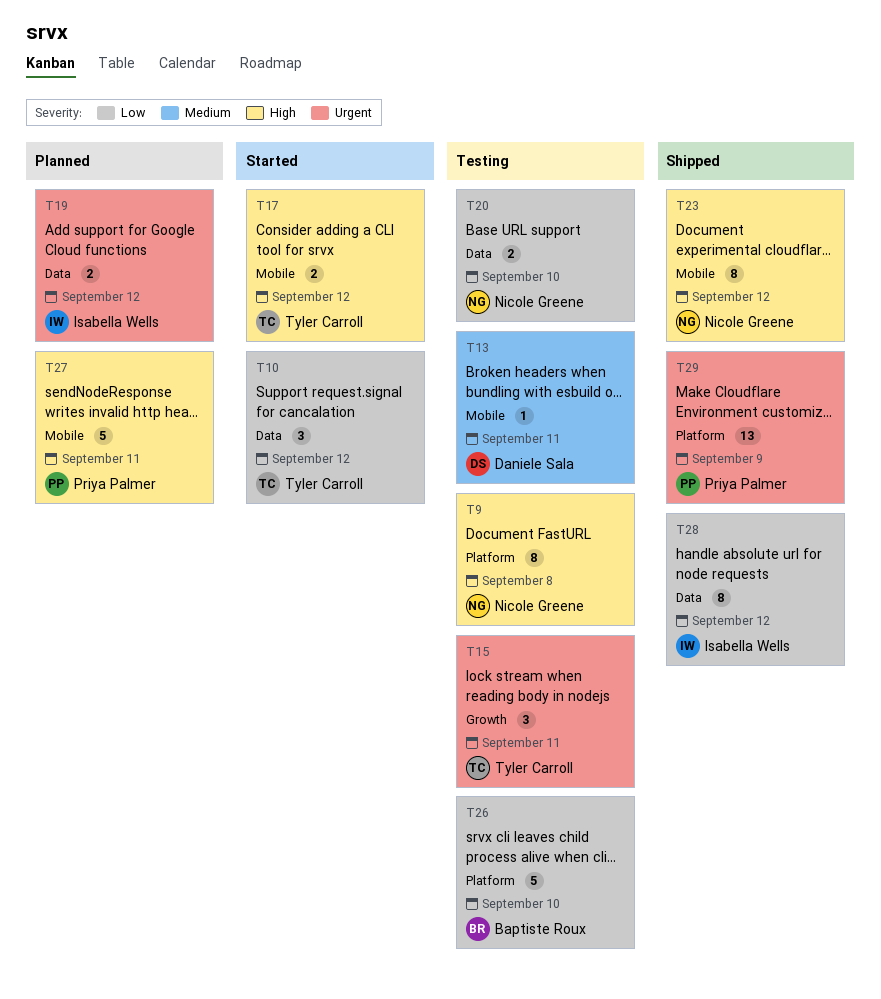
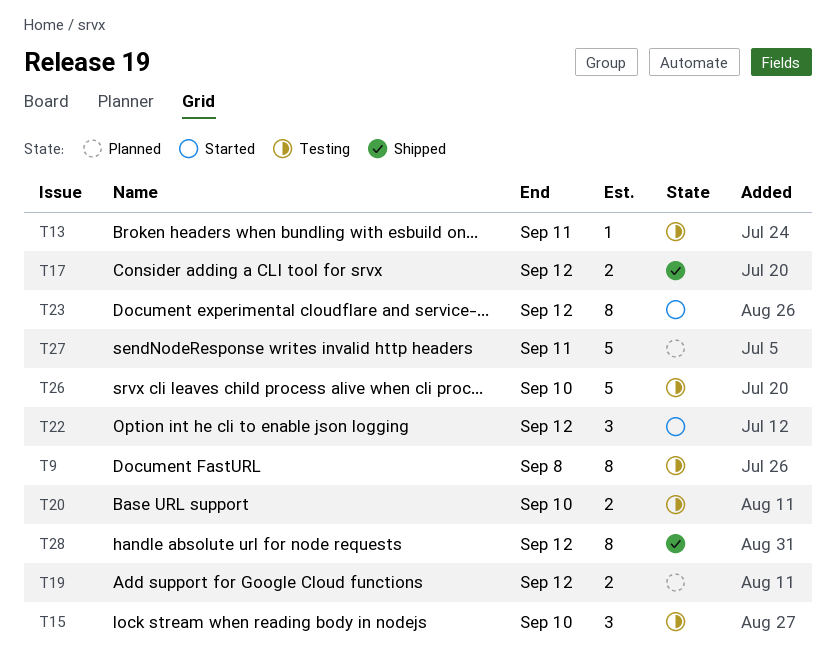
T10: present -> none
T15, due: Sep 11 -> Sep 10
T17, status: Started -> Shipped
T22: none -> present
T23, status: Shipped -> Started
T29: present -> none

